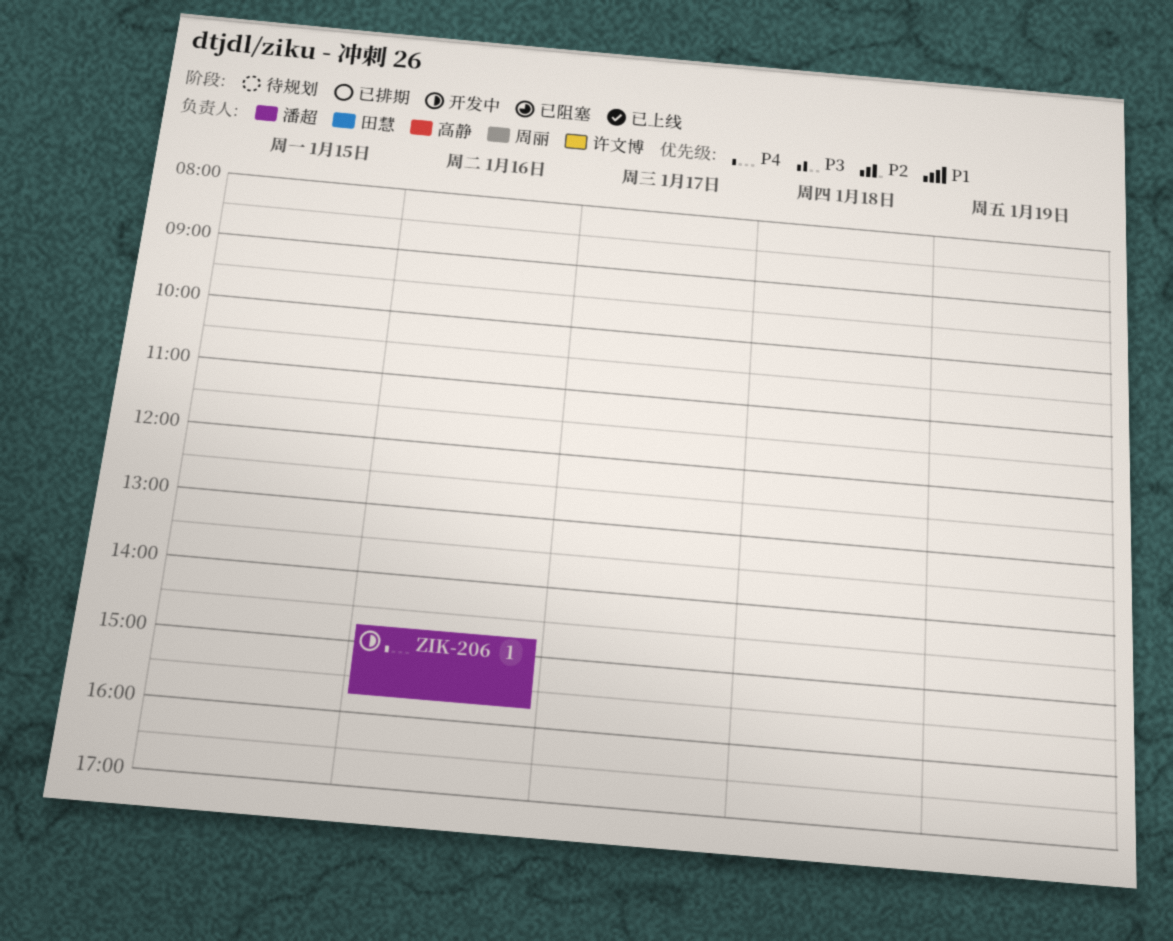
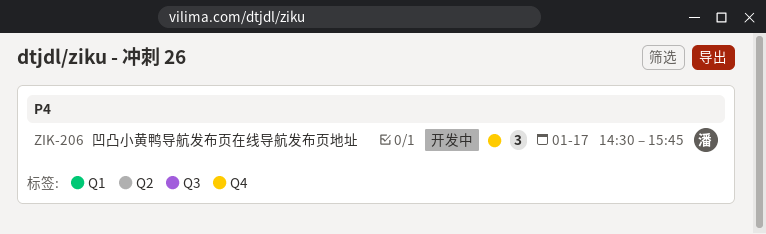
ZIK-206, estimate: 1 -> 3
ZIK-206, day: Jan 16 -> Jan 17
ZIK-206, begins: 14:45 -> 14:30

